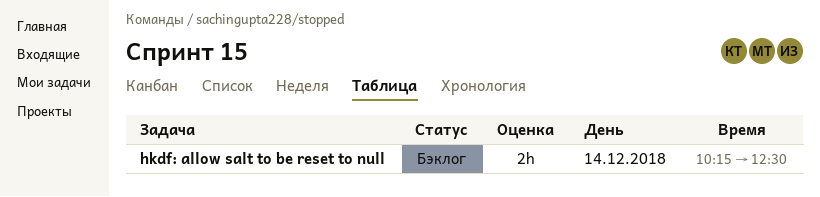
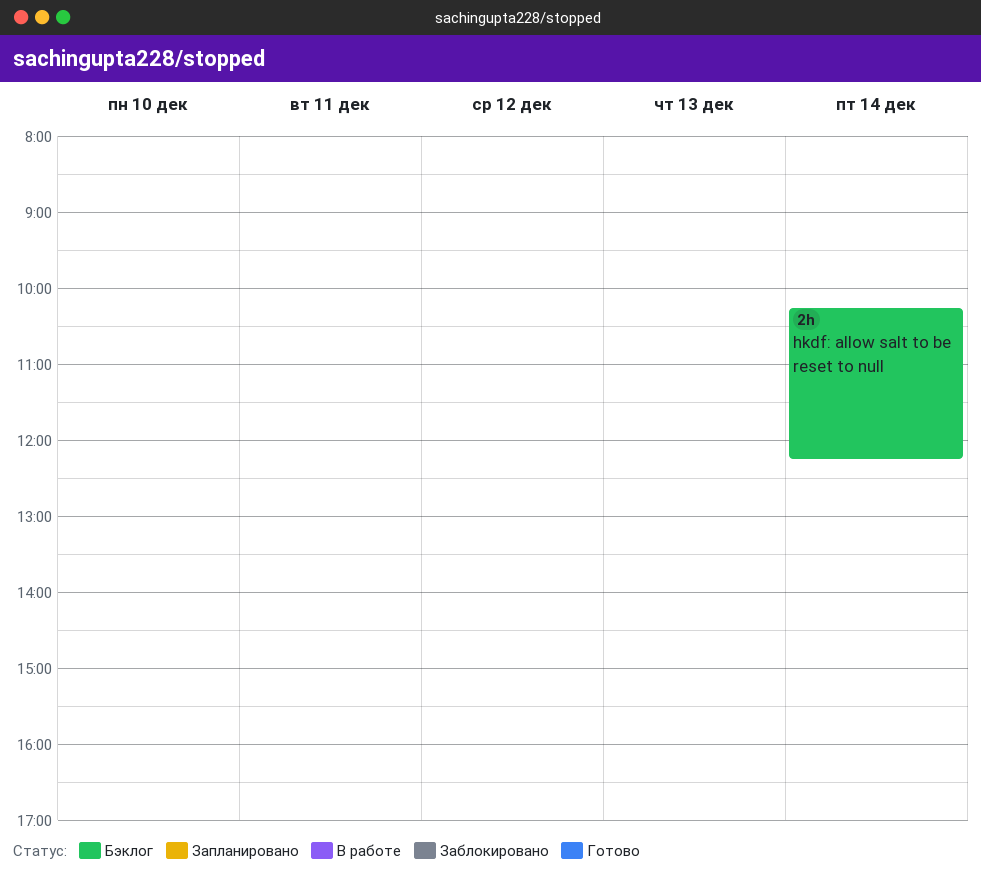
hkdf: allow salt to be reset to null, ends: 12:30 -> 12:15

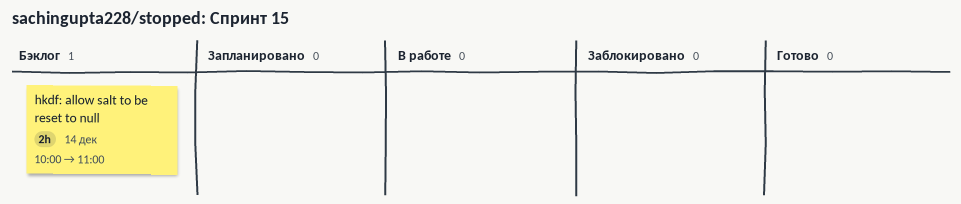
hkdf: allow salt to be reset to null, begins: 10:15 -> 10:00
hkdf: allow salt to be reset to null, ends: 12:15 -> 11:00

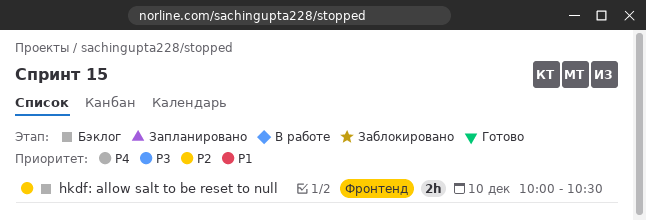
hkdf: allow salt to be reset to null, day: Dec 14 -> Dec 10
hkdf: allow salt to be reset to null, ends: 11:00 -> 10:30

